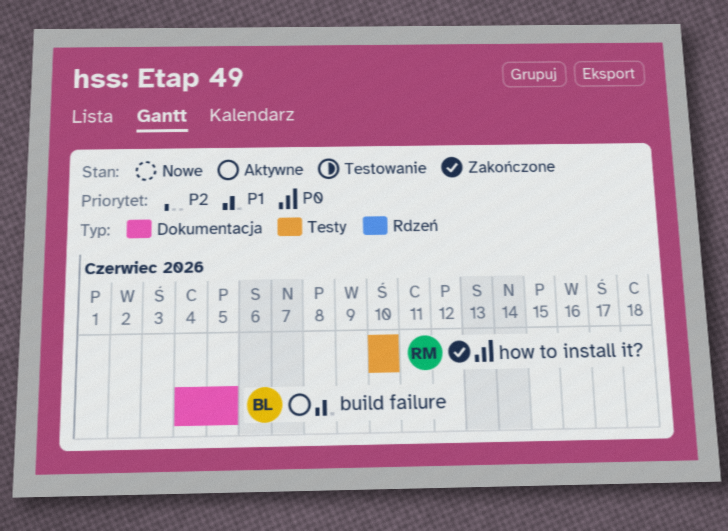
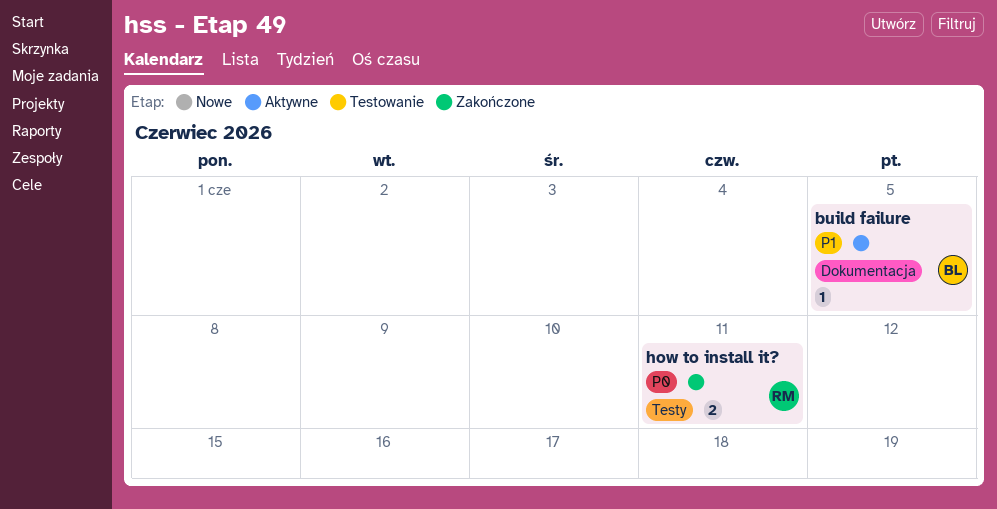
how to install it?, due: Jun 10 -> Jun 11

